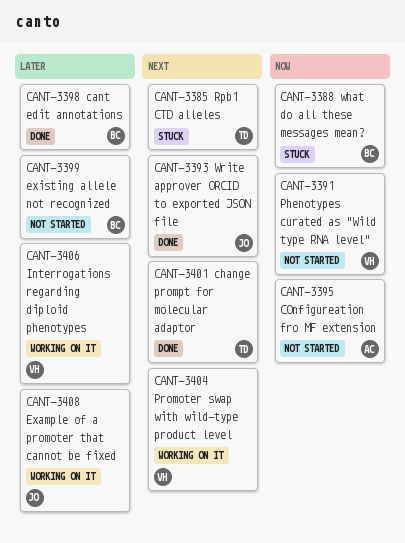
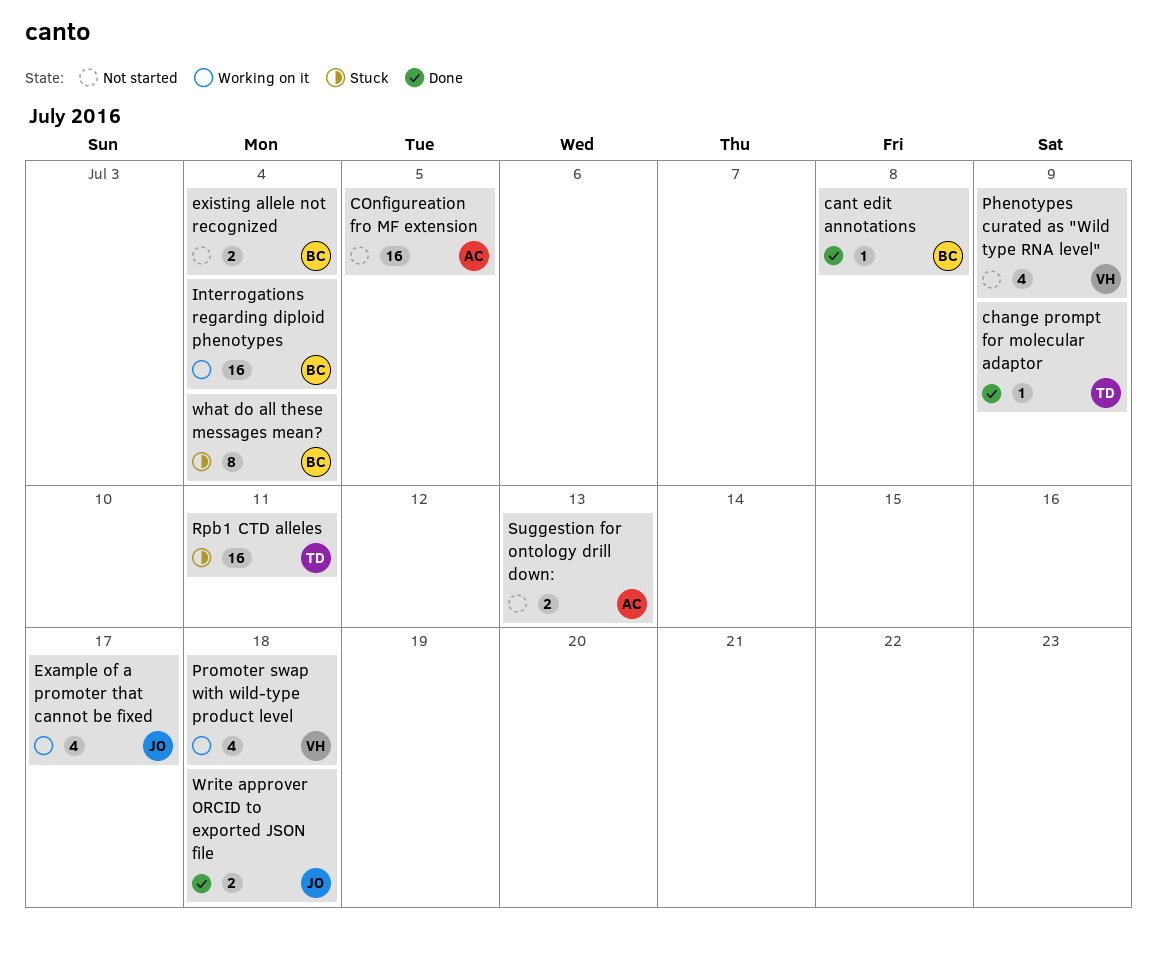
Interrogations regarding diploid phenotypes, owner: VH -> BC
Suggestion for ontology drill down:: none -> present

